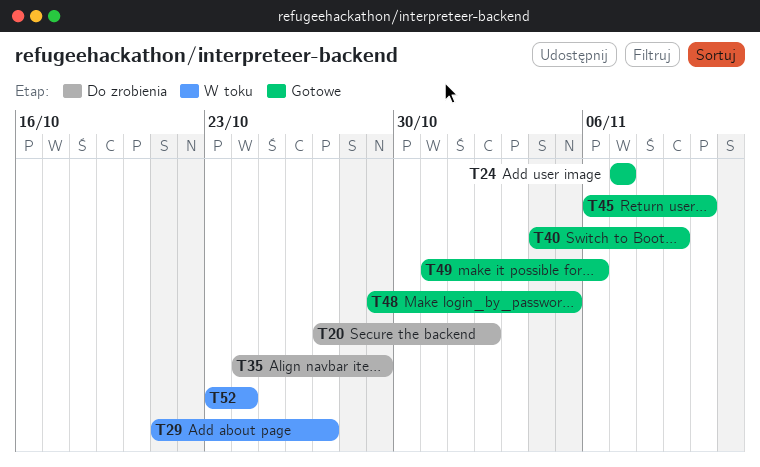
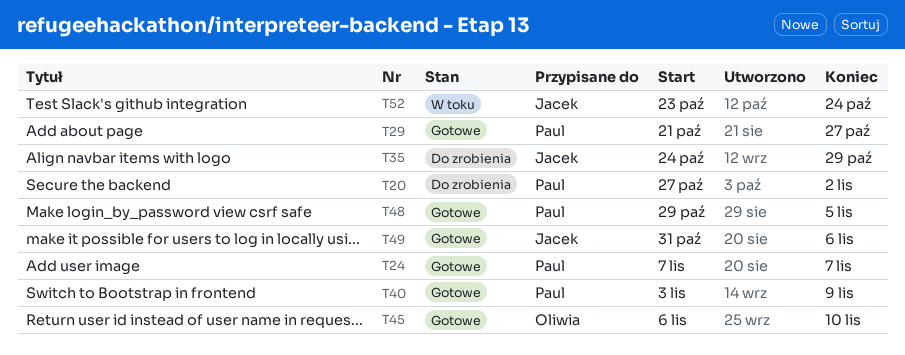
T29, status: W toku -> Gotowe
T40, start: Nov 4 -> Nov 3

